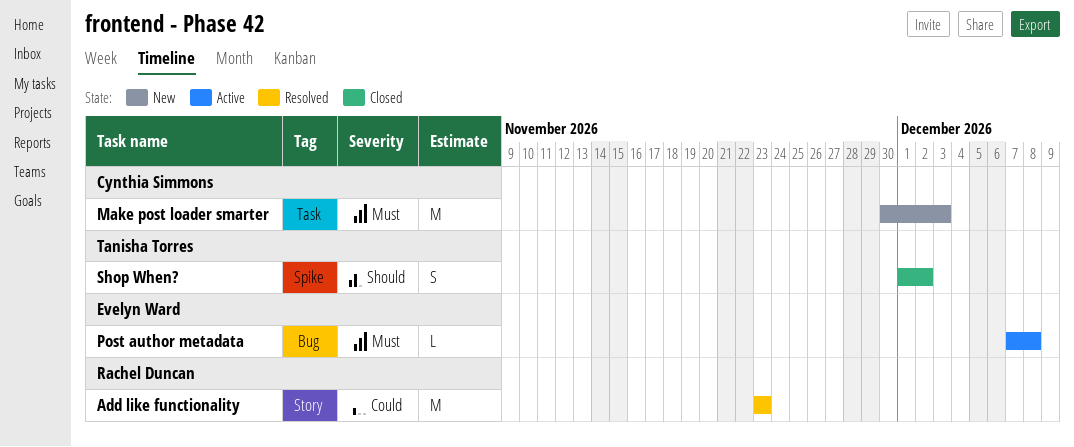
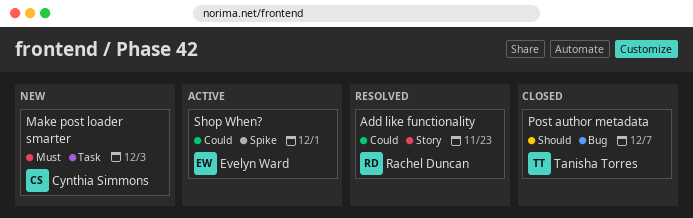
Post author metadata, status: Active -> Closed
Post author metadata, owner: Evelyn Ward -> Tanisha Torres
Post author metadata, priority: Must -> Should
Post author metadata, due: Dec 8 -> Dec 7
Shop When?, status: Closed -> Active
Shop When?, owner: Tanisha Torres -> Evelyn Ward
Shop When?, priority: Should -> Could
Shop When?, due: Dec 2 -> Dec 1

